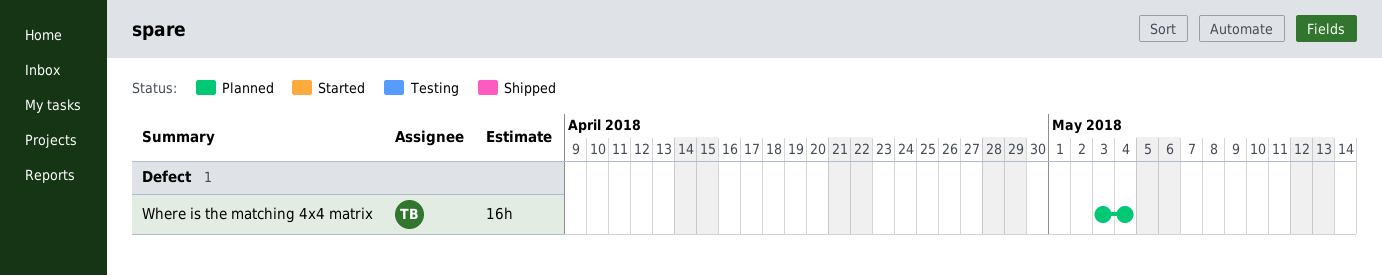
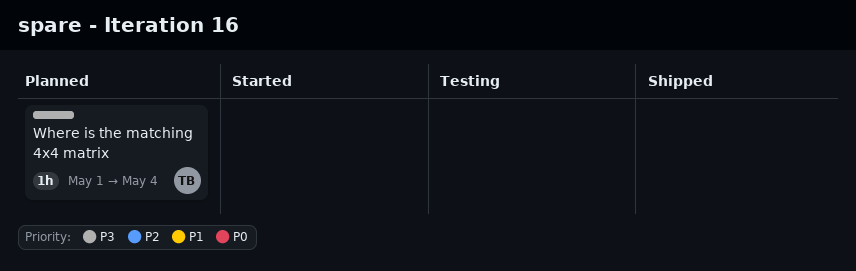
Where is the matching 4x4 matrix, estimate: 16h -> 1h
Where is the matching 4x4 matrix, start: May 3 -> May 1

